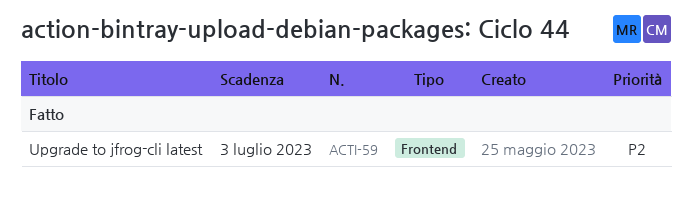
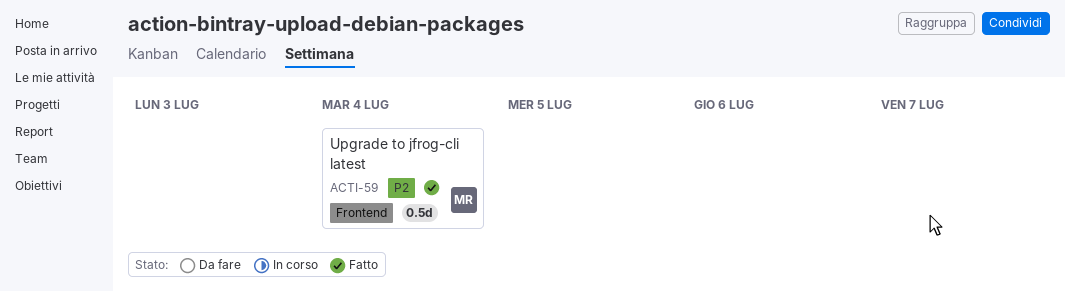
ACTI-59, due: Jul 3 -> Jul 4

